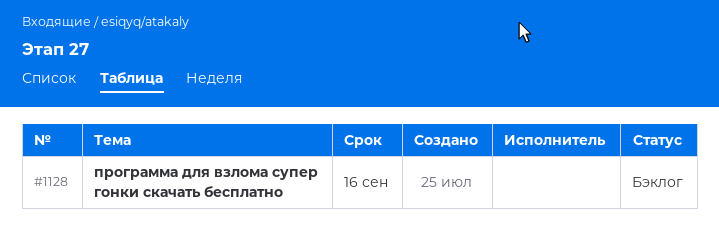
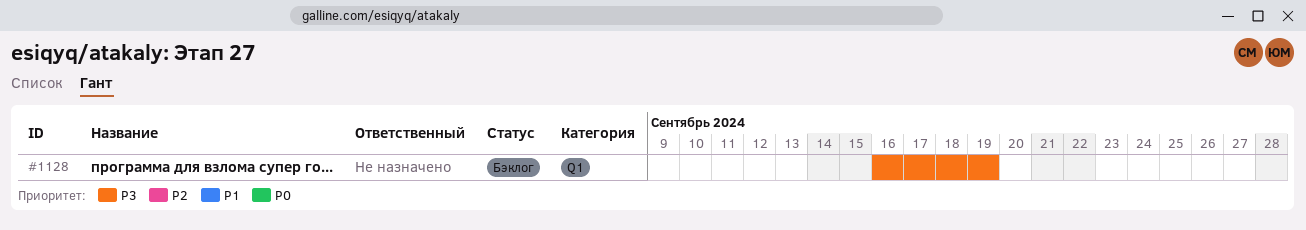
#1128, due: Sep 16 -> Sep 19

